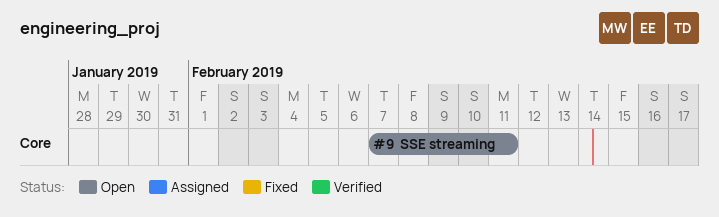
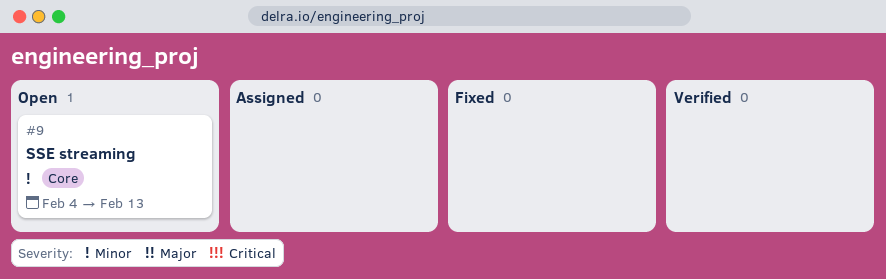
#9, start: Feb 7 -> Feb 4
#9, due: Feb 11 -> Feb 13

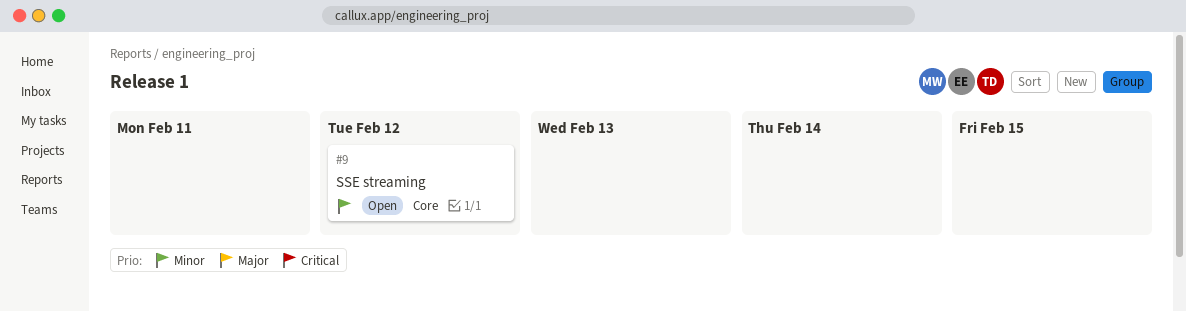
#9, due: Feb 13 -> Feb 12

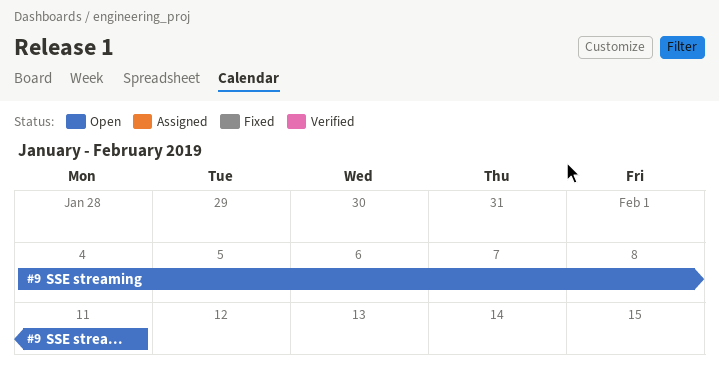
#9, due: Feb 12 -> Feb 11

